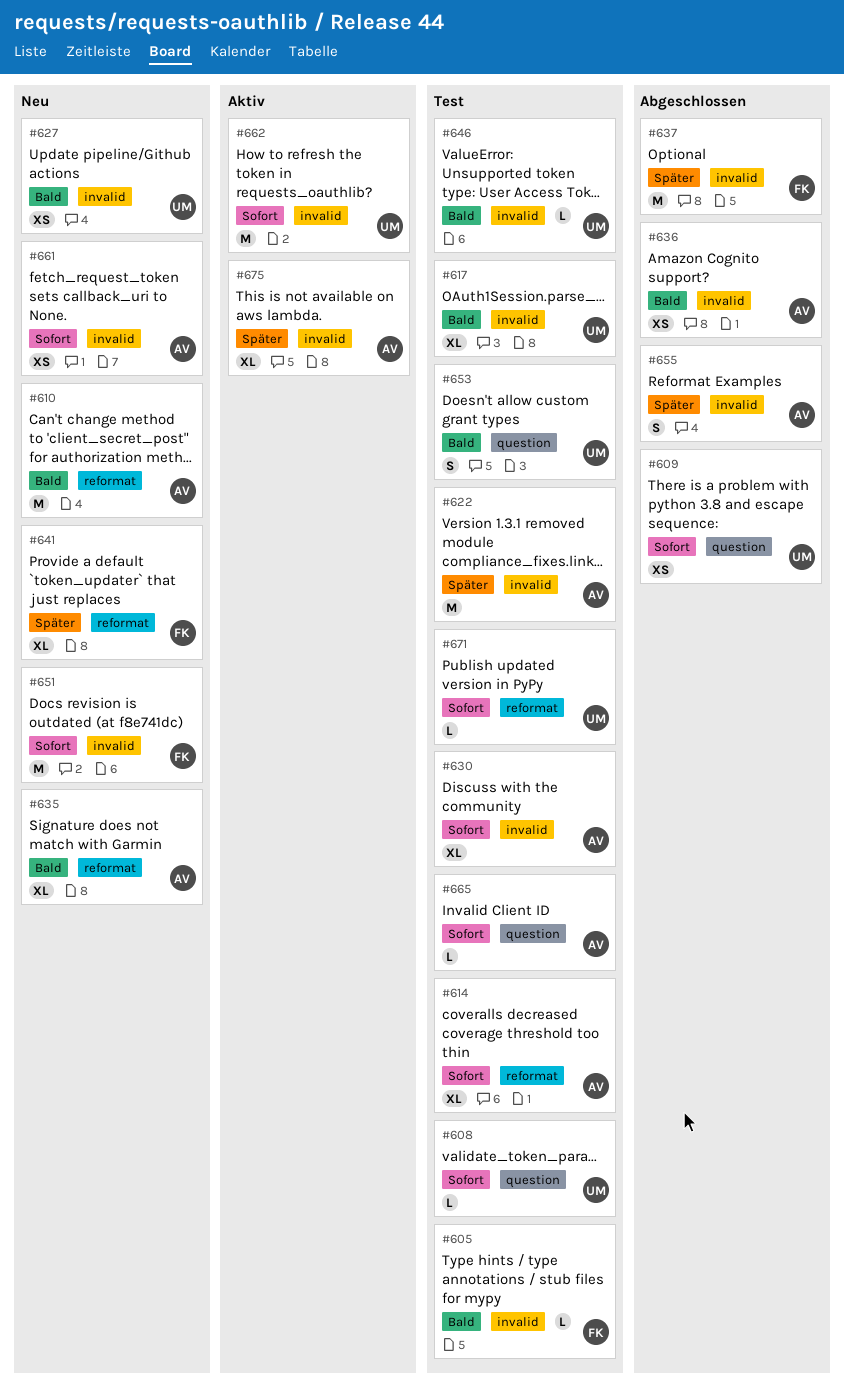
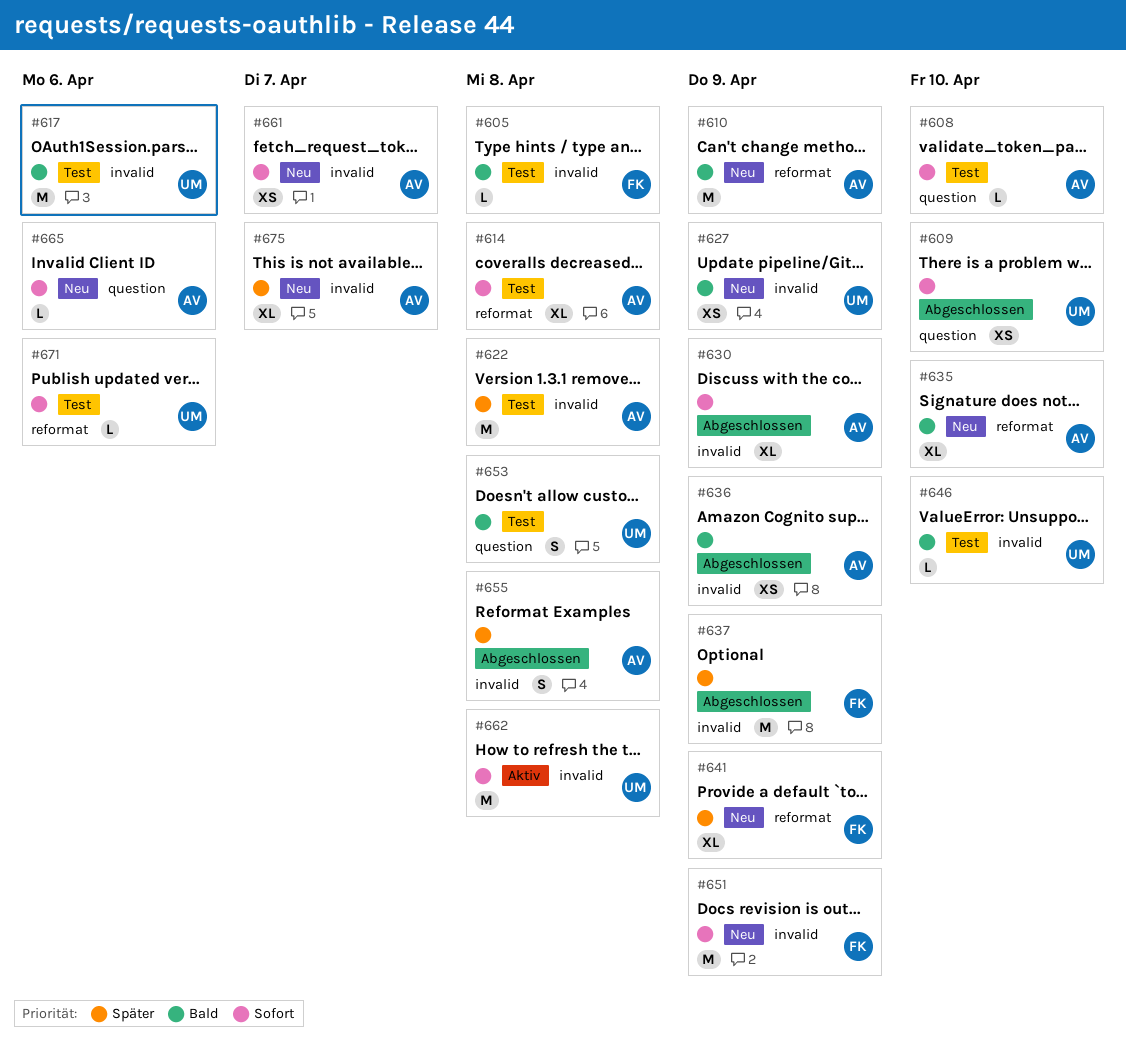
#608, owner: UM -> AV
#617, estimate: XL -> M
#630, status: Test -> Abgeschlossen
#665, status: Test -> Neu
#675, status: Aktiv -> Neu

